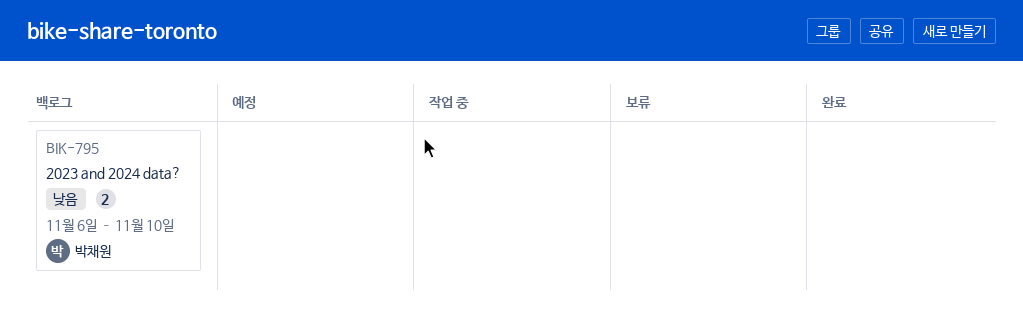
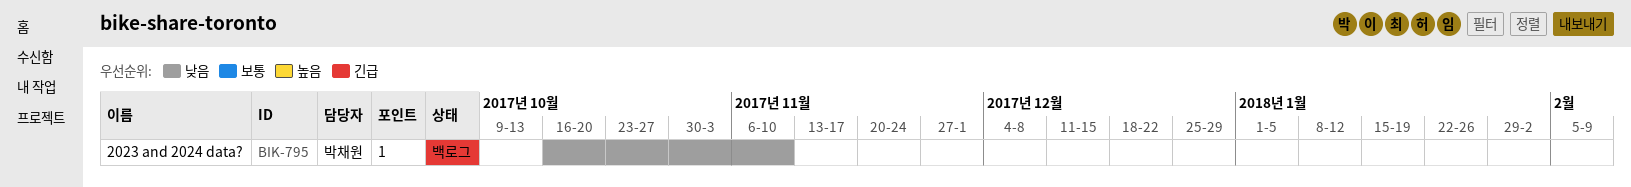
BIK-795, estimate: 2 -> 1
BIK-795, start: Nov 6 -> Oct 16

